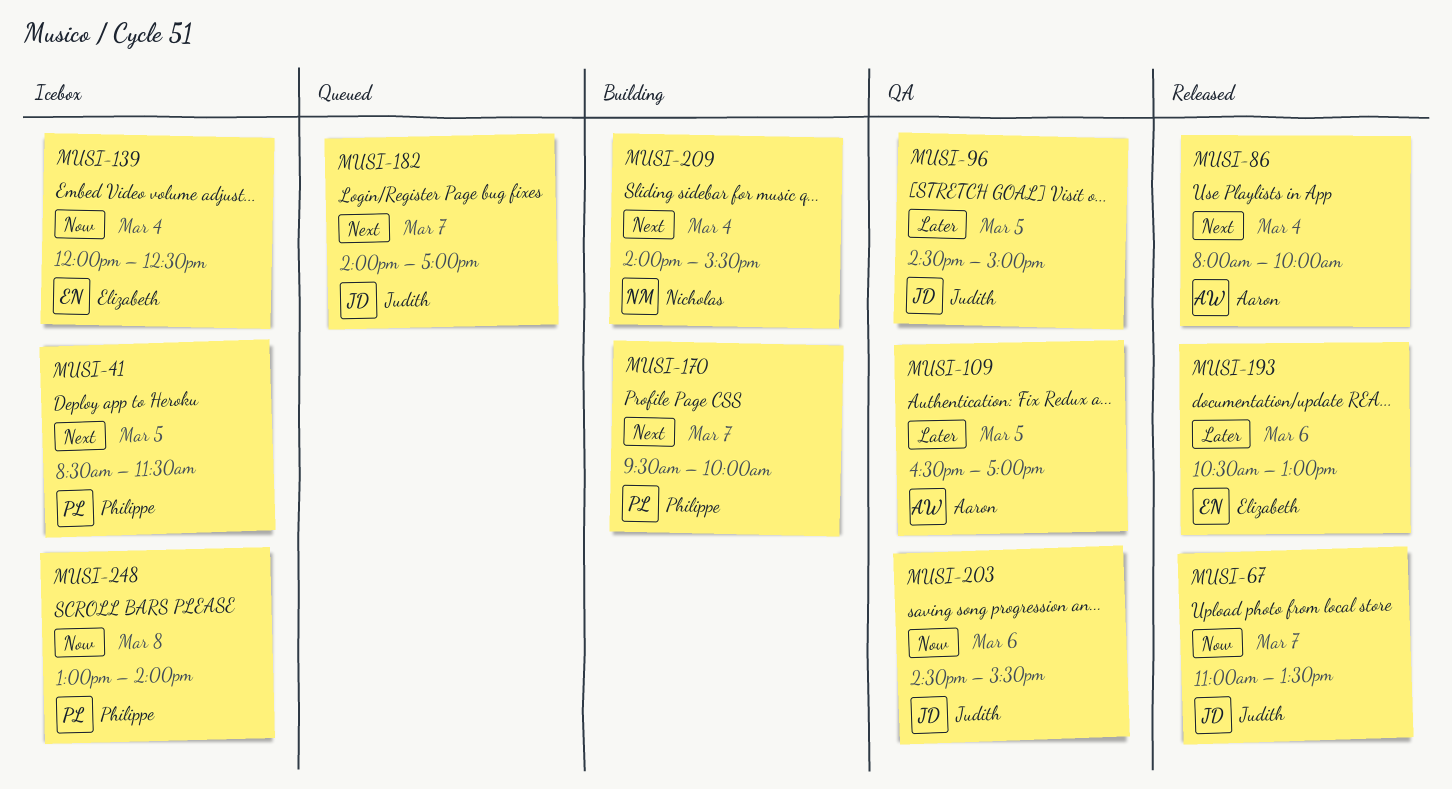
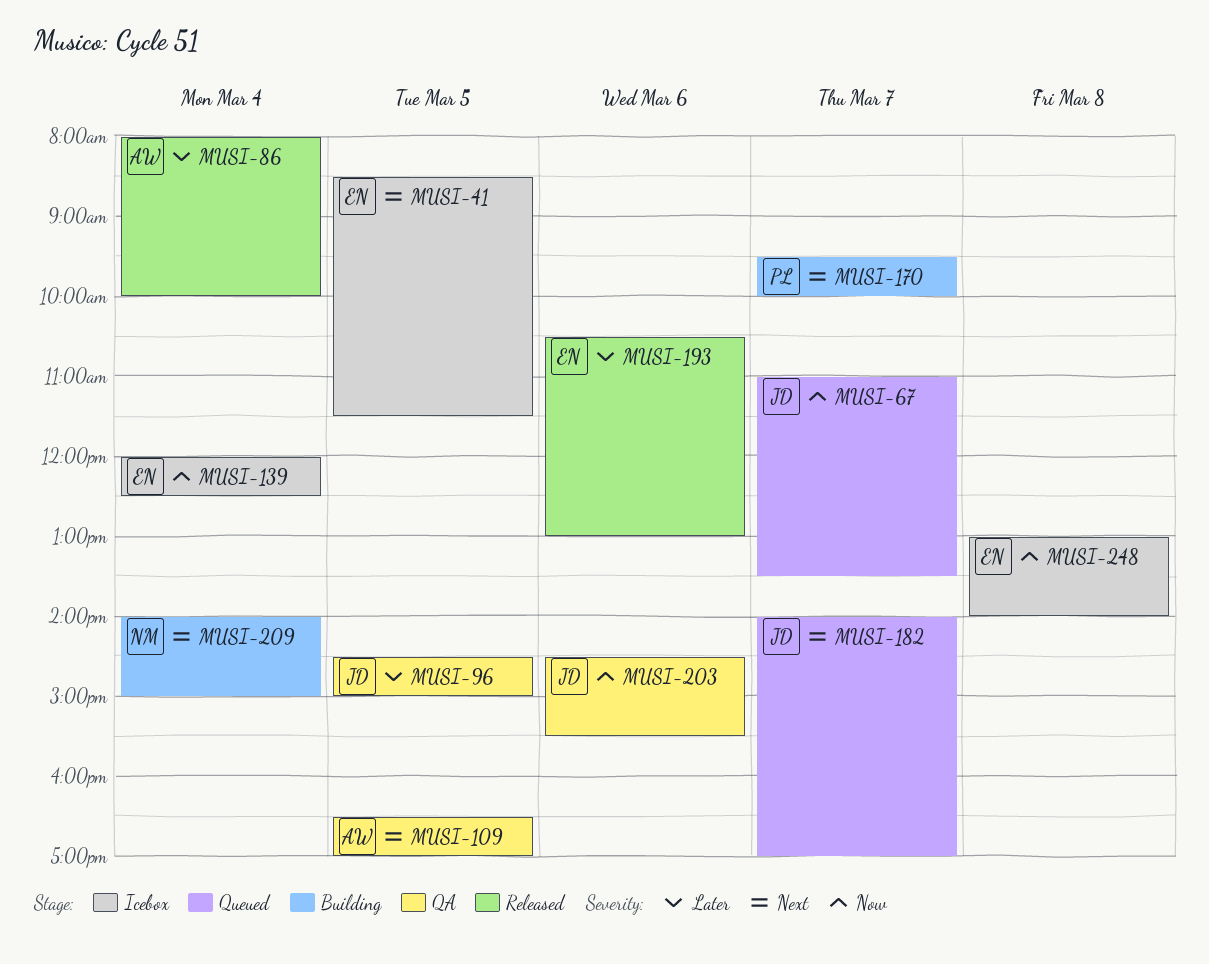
MUSI-41, owner: Philippe -> Elizabeth
MUSI-67, status: Released -> Queued
MUSI-86, priority: Next -> Later
MUSI-109, priority: Later -> Next
MUSI-209, ends: 15:30 -> 15:00
MUSI-248, owner: Philippe -> Elizabeth

